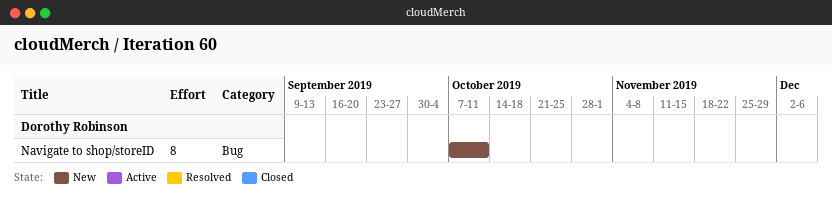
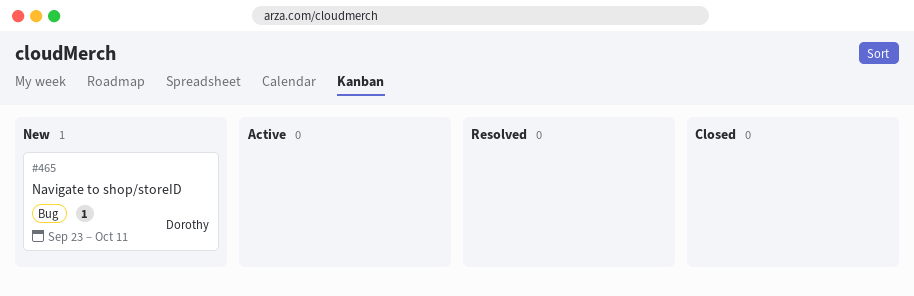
Navigate to shop/storeID, estimate: 8 -> 1
Navigate to shop/storeID, start: Oct 7 -> Sep 23

